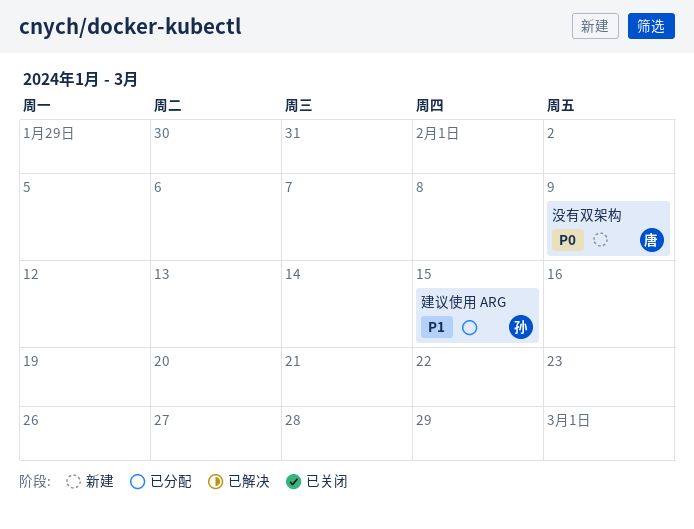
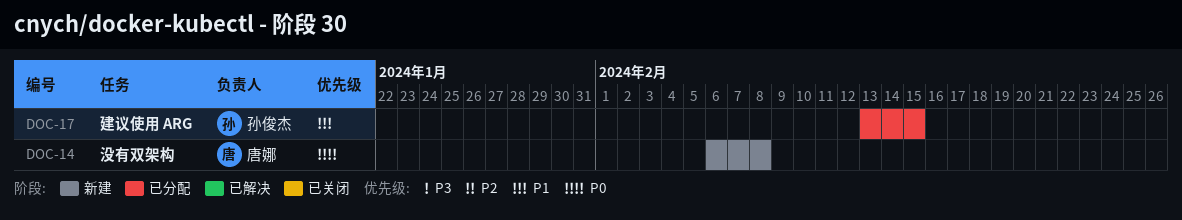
没有双架构, due: Feb 9 -> Feb 8

